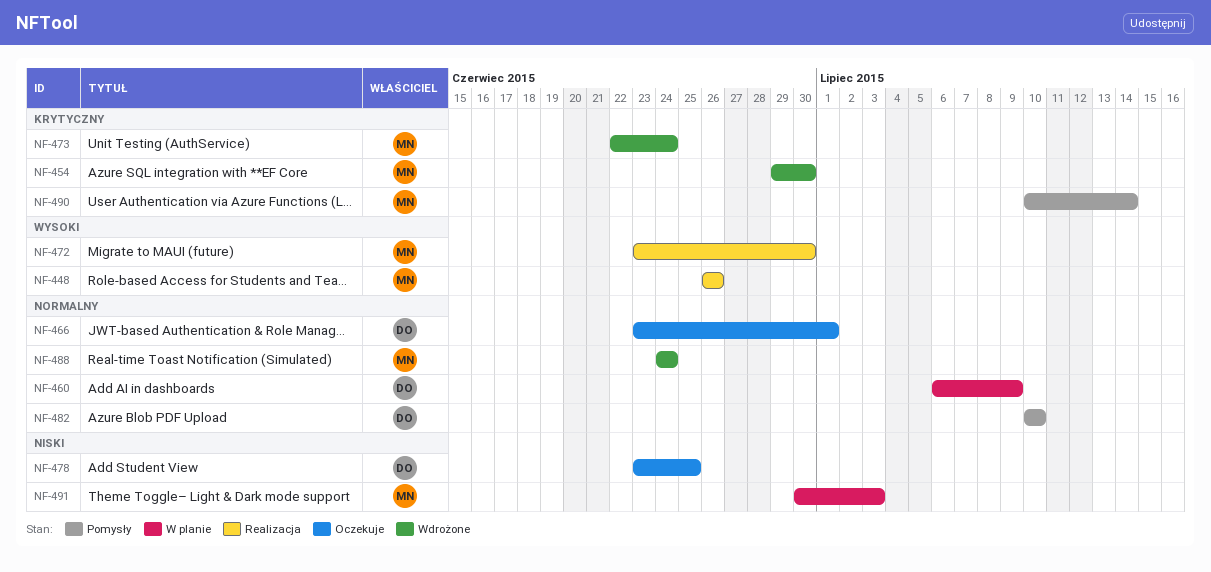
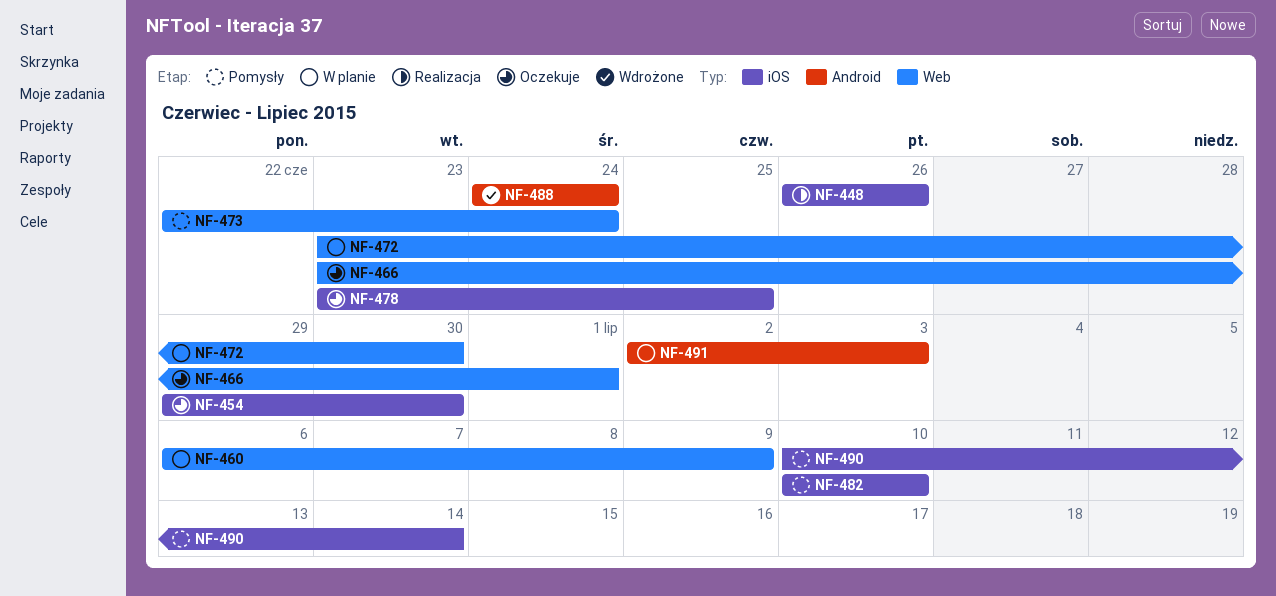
NF-454, status: Wdrożone -> Oczekuje
NF-472, status: Realizacja -> W planie
NF-473, status: Wdrożone -> Pomysły
NF-491, start: Jun 30 -> Jul 2

